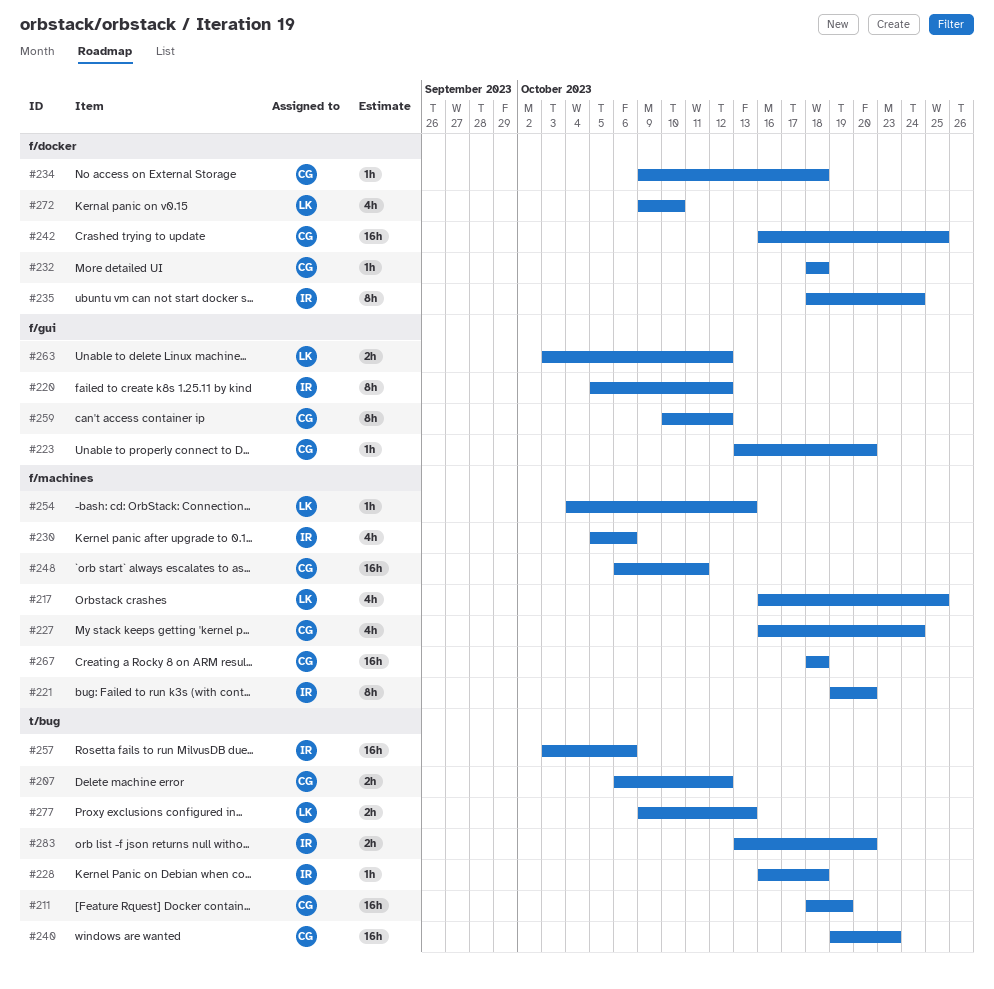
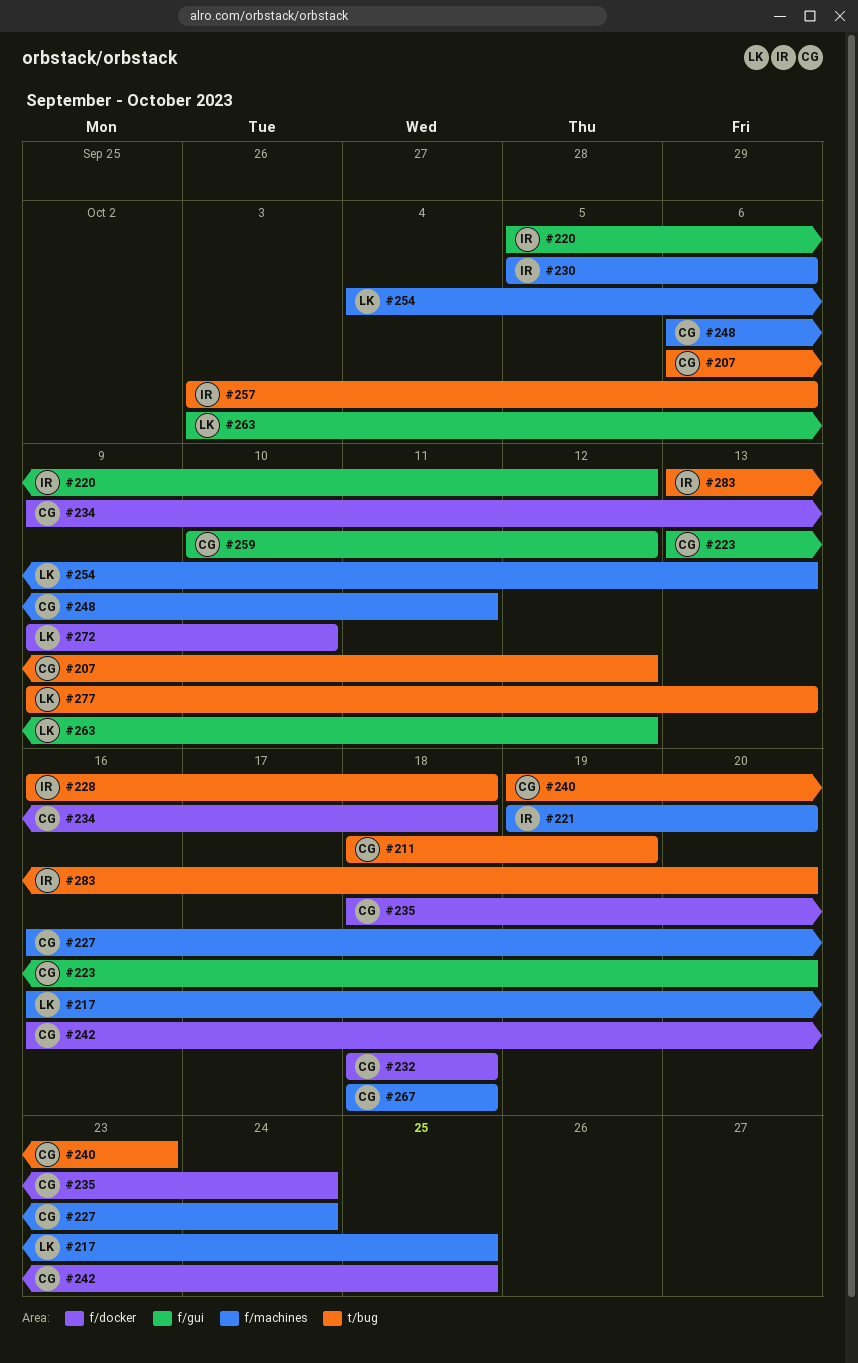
#235, owner: IR -> CG

